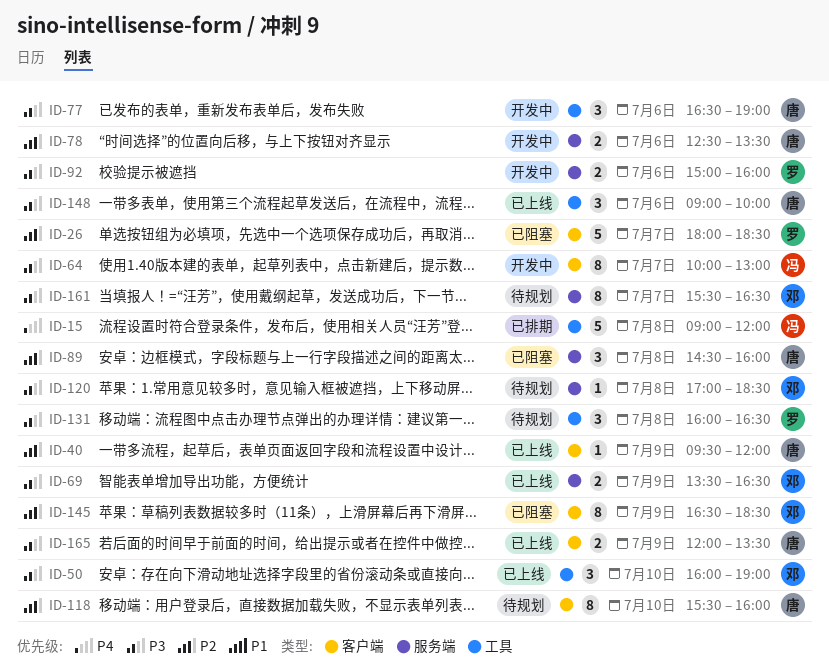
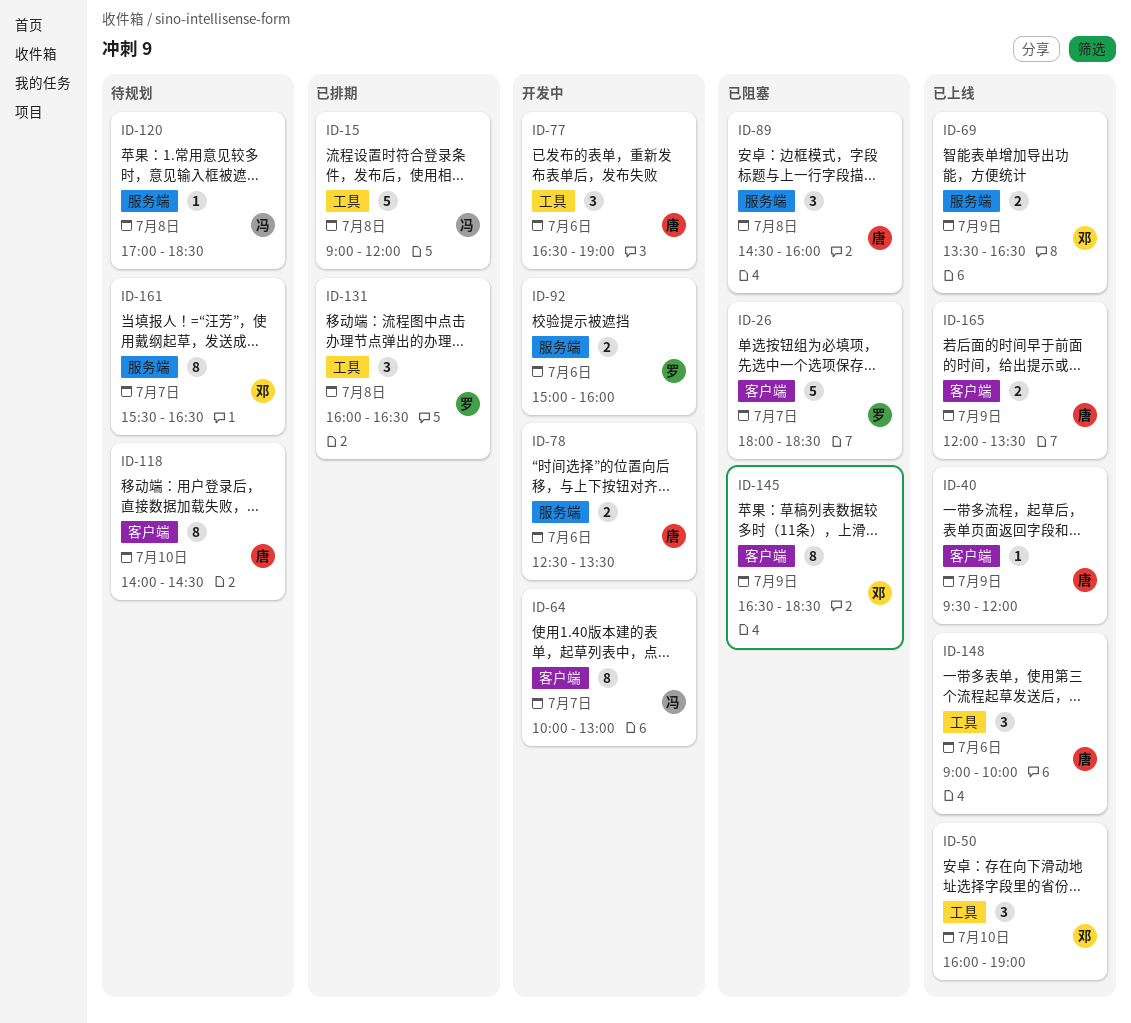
ID-118, begins: 15:30 -> 14:00
ID-118, ends: 16:00 -> 14:30
ID-120, owner: 邓 -> 冯
ID-131, status: 待规划 -> 已排期

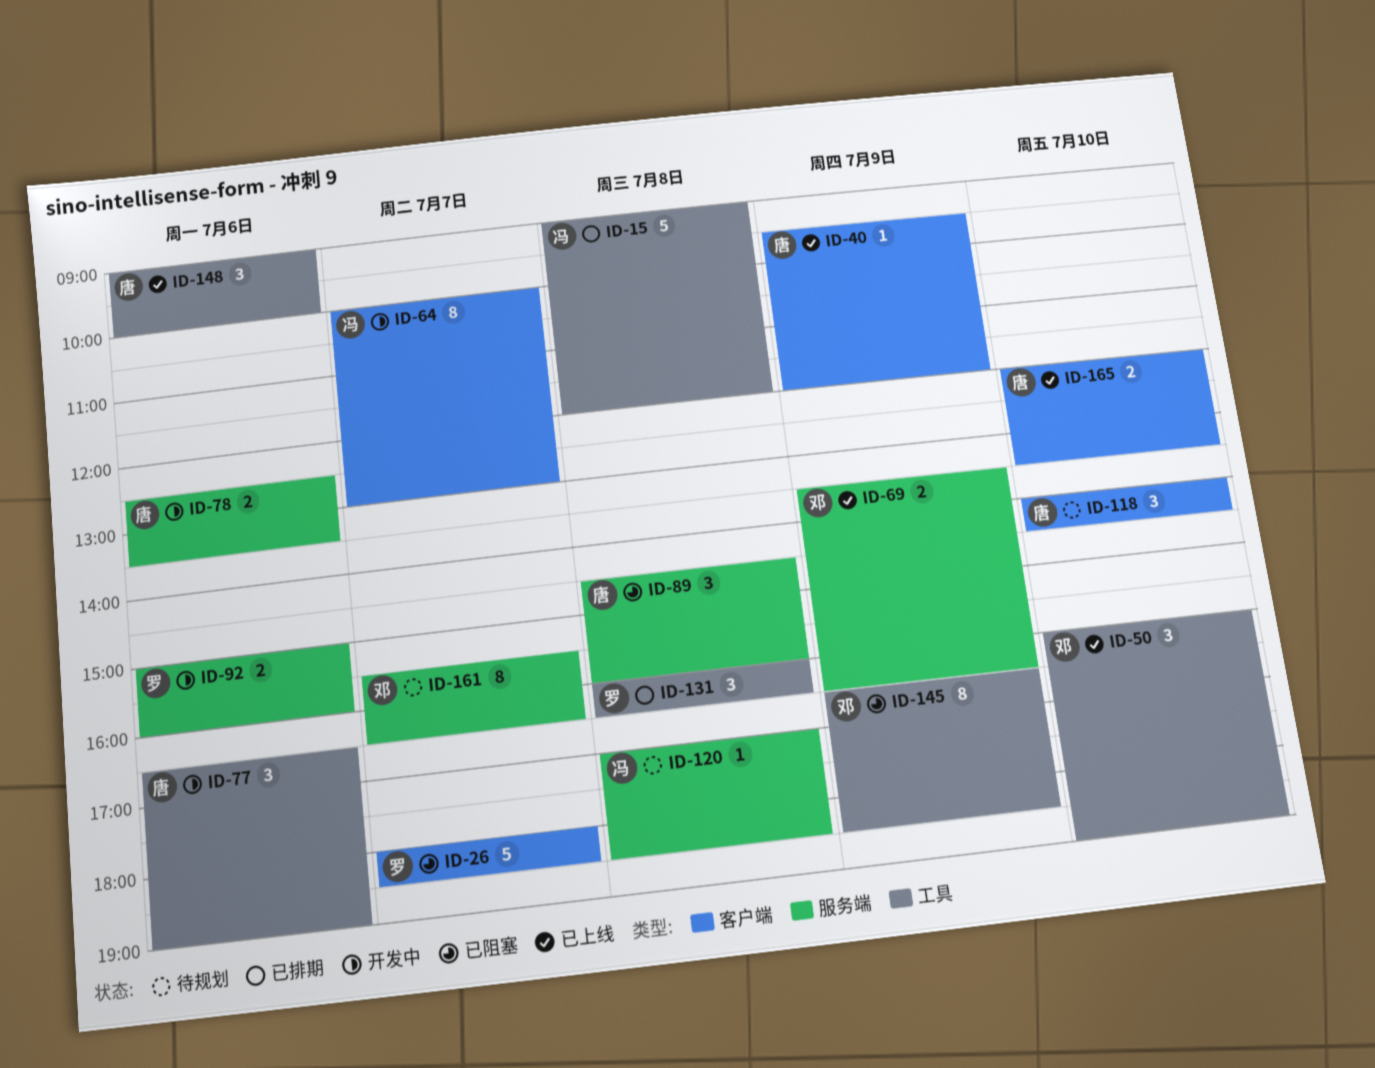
ID-118, estimate: 8 -> 3
ID-145, label: 客户端 -> 工具
ID-165, day: Jul 9 -> Jul 10

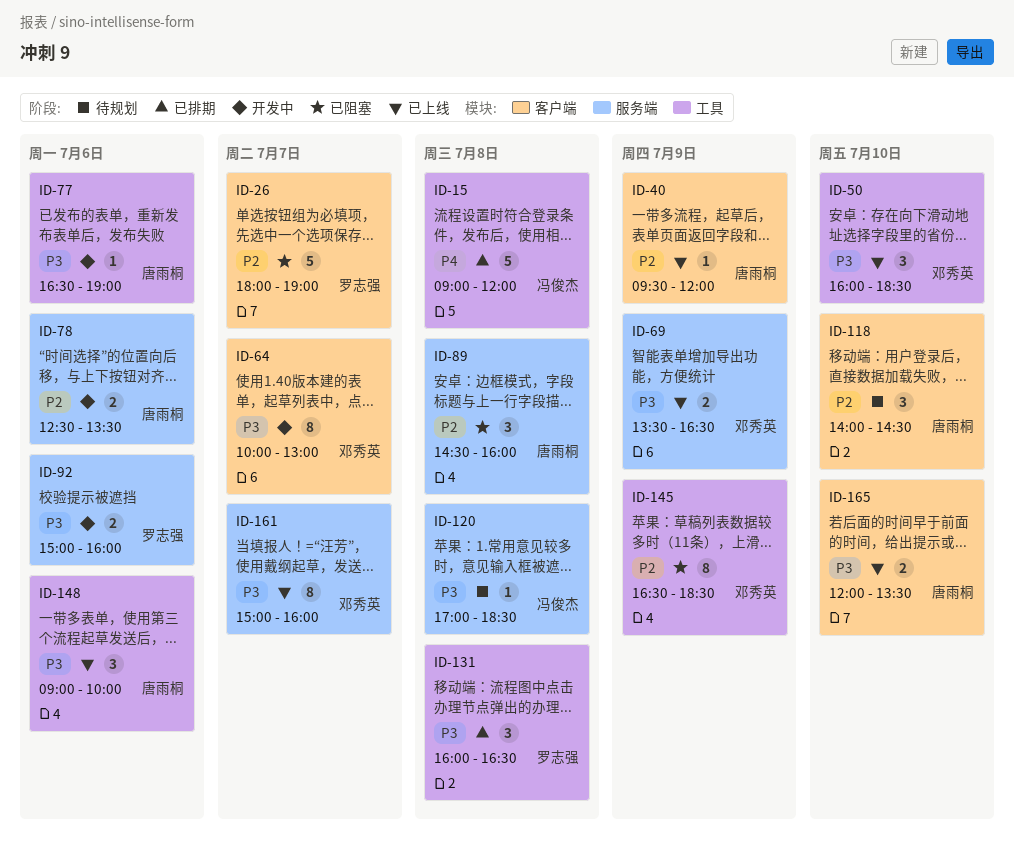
ID-26, ends: 18:30 -> 19:00
ID-50, ends: 19:00 -> 18:30
ID-64, owner: 冯俊杰 -> 邓秀英
ID-77, estimate: 3 -> 1
ID-161, status: 待规划 -> 已上线
ID-161, begins: 15:30 -> 15:00
ID-161, ends: 16:30 -> 16:00

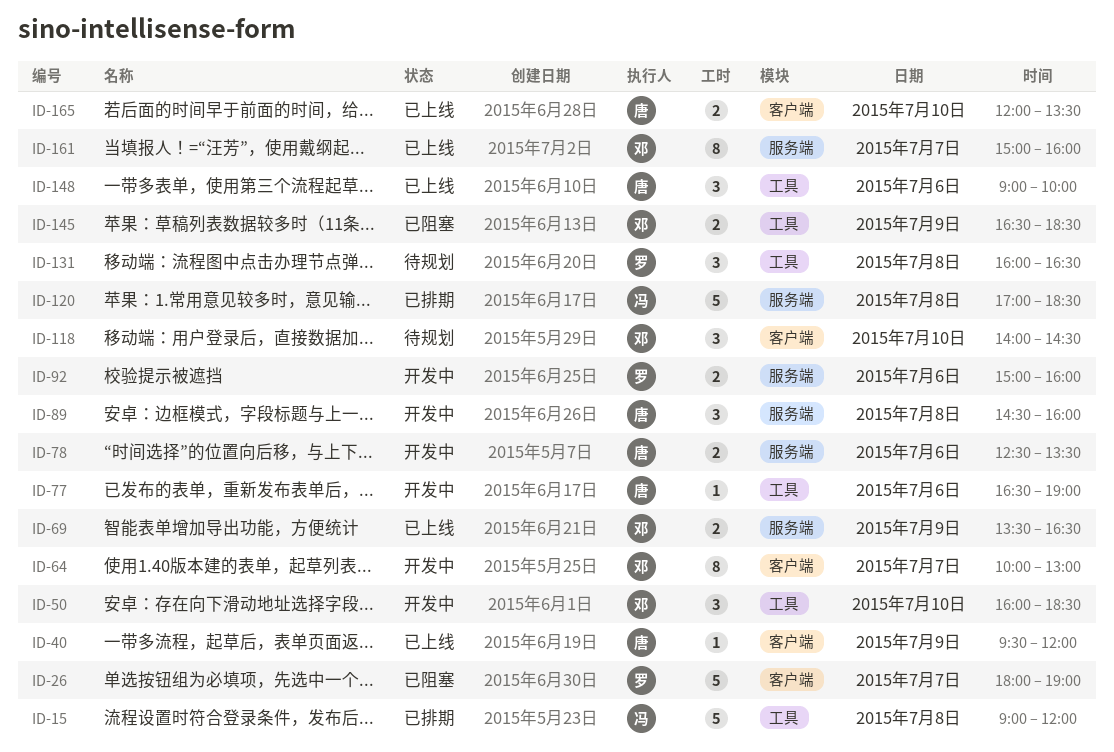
ID-50, status: 已上线 -> 开发中
ID-89, status: 已阻塞 -> 开发中
ID-118, owner: 唐雨桐 -> 邓秀英
ID-120, status: 待规划 -> 已排期
ID-120, estimate: 1 -> 5
ID-131, status: 已排期 -> 待规划
ID-145, estimate: 8 -> 2

